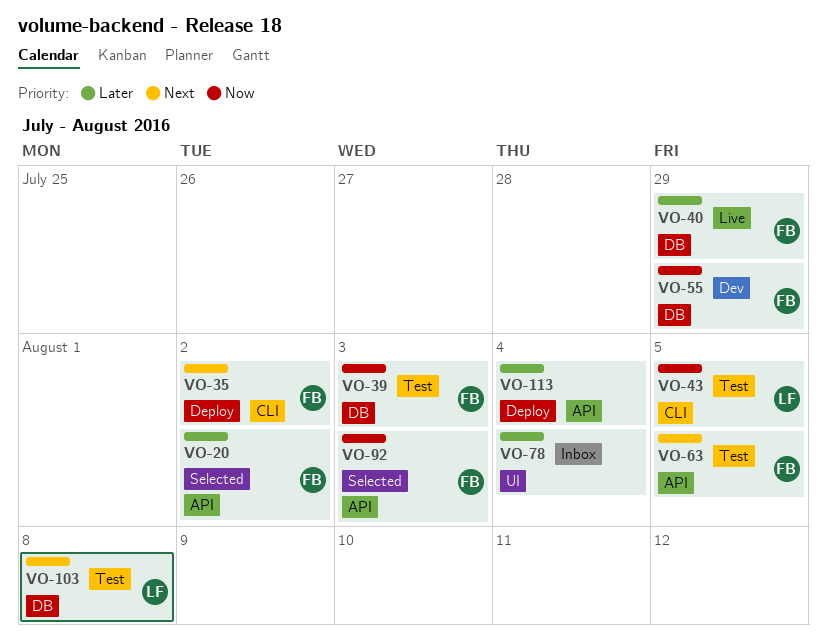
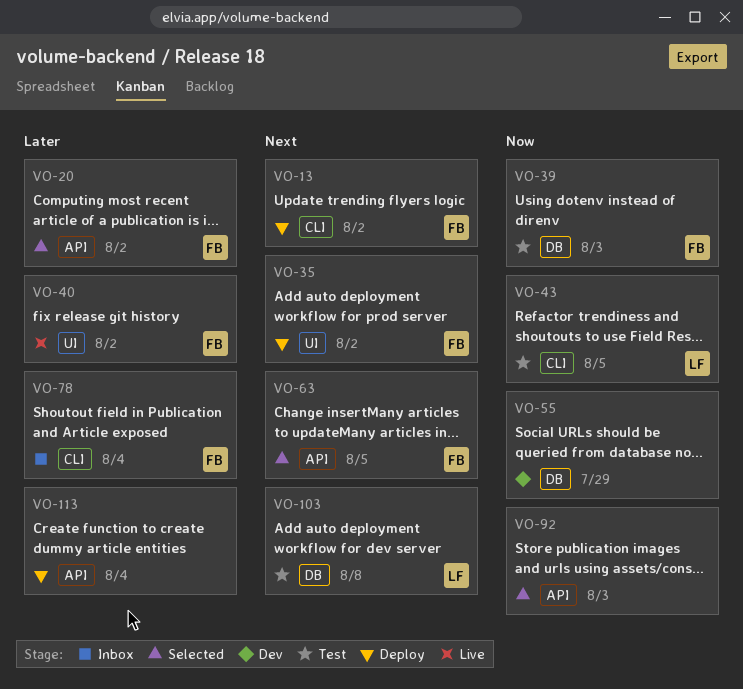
VO-13: none -> present
VO-35, label: CLI -> UI
VO-40, label: DB -> UI
VO-40, due: Jul 29 -> Aug 2
VO-55, owner: FB -> none
VO-63, status: Test -> Selected
VO-78, owner: none -> FB
VO-78, label: UI -> CLI
VO-92, owner: FB -> none

